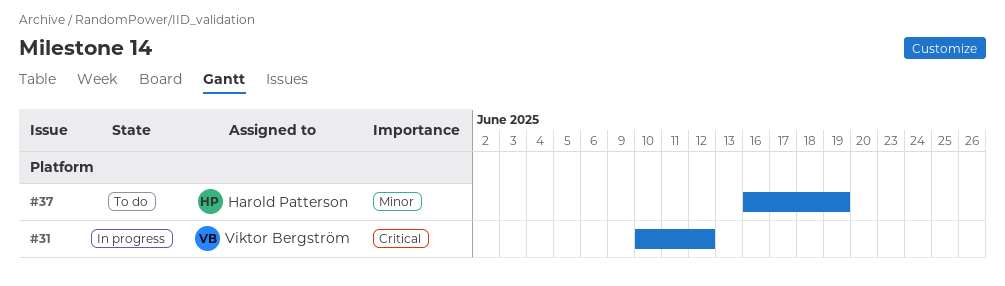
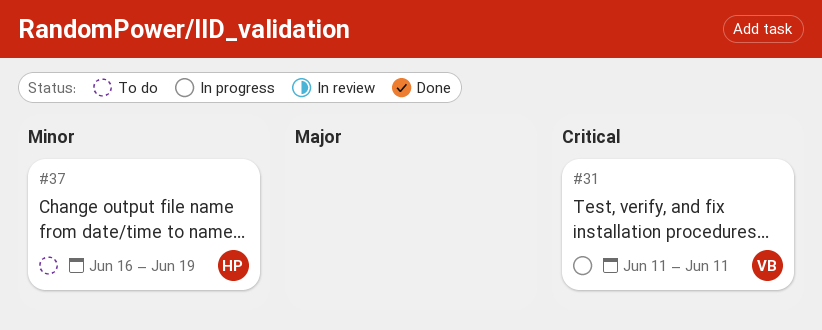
#31, start: Jun 10 -> Jun 11
#31, due: Jun 12 -> Jun 11

